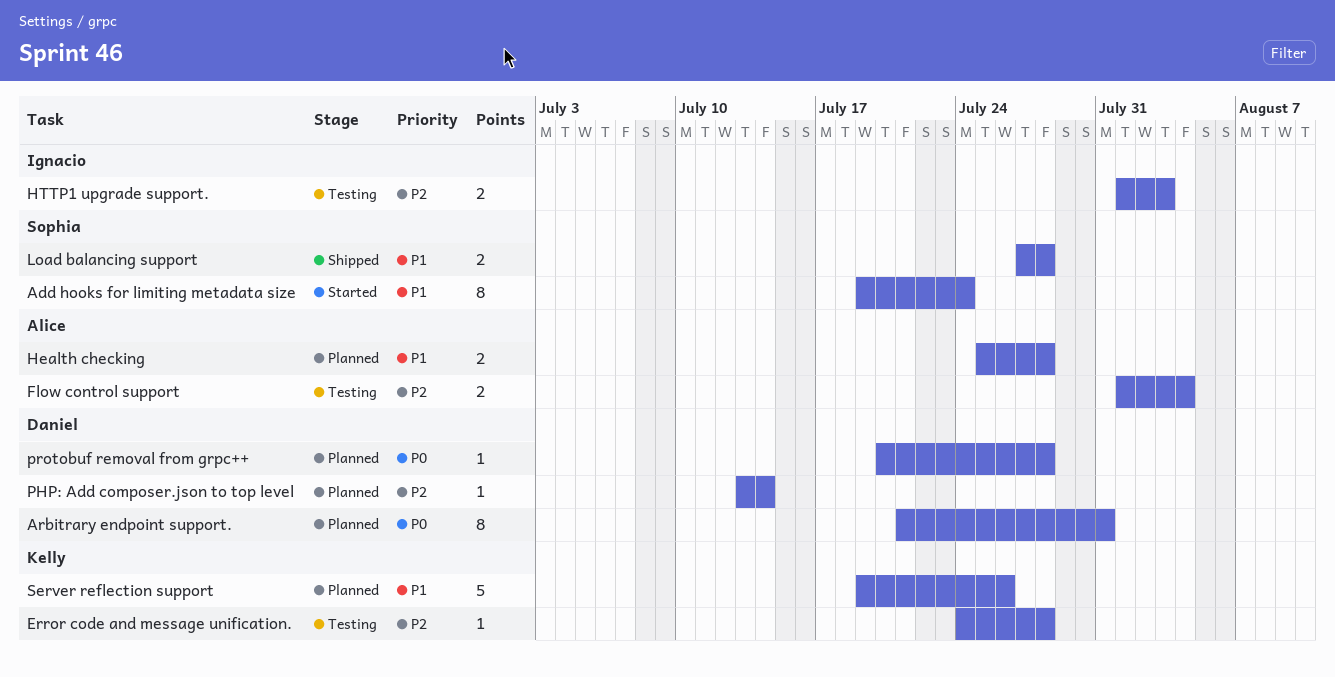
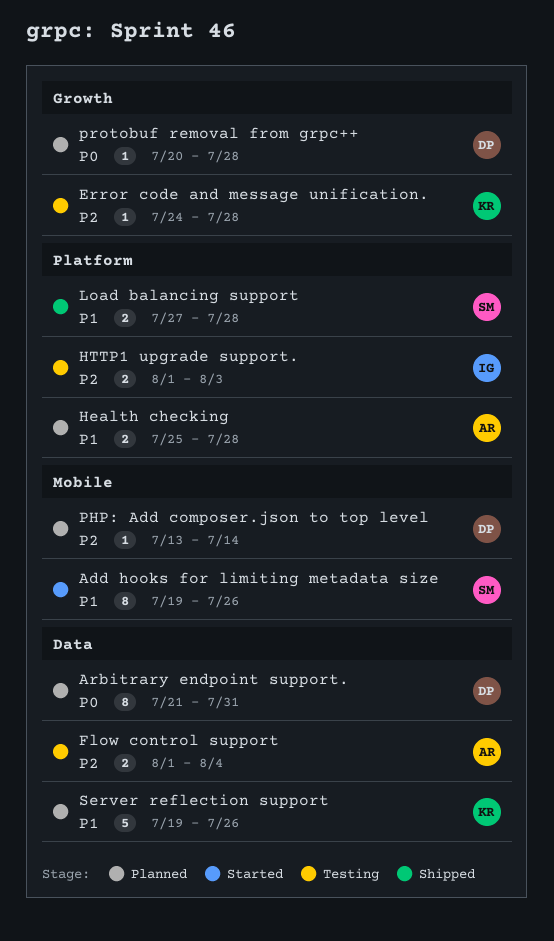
Add hooks for limiting metadata size, due: Jul 24 -> Jul 26

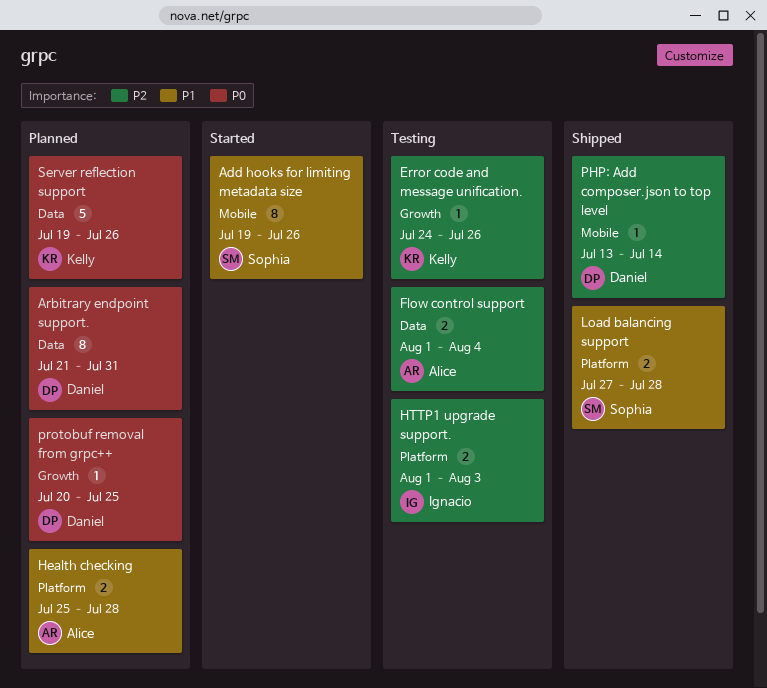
Error code and message unification., due: Jul 28 -> Jul 26
PHP: Add composer.json to top level, status: Planned -> Shipped
protobuf removal from grpc++, due: Jul 28 -> Jul 25
Server reflection support, priority: P1 -> P0

